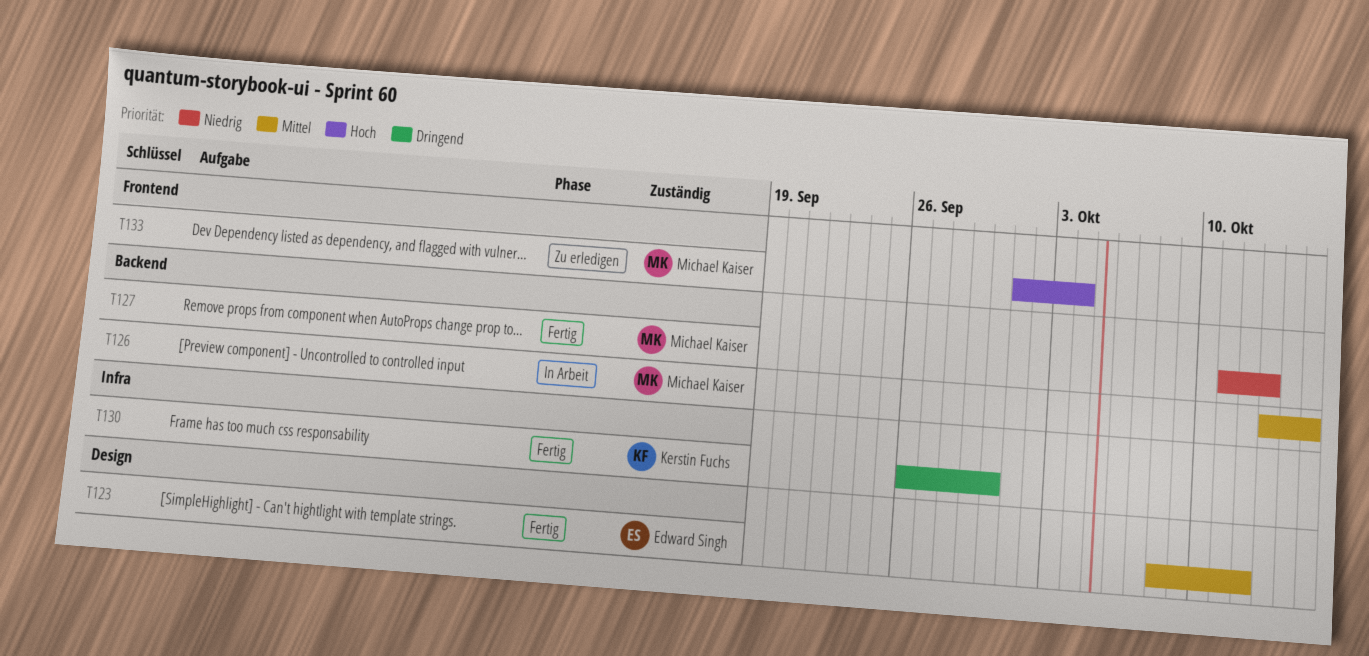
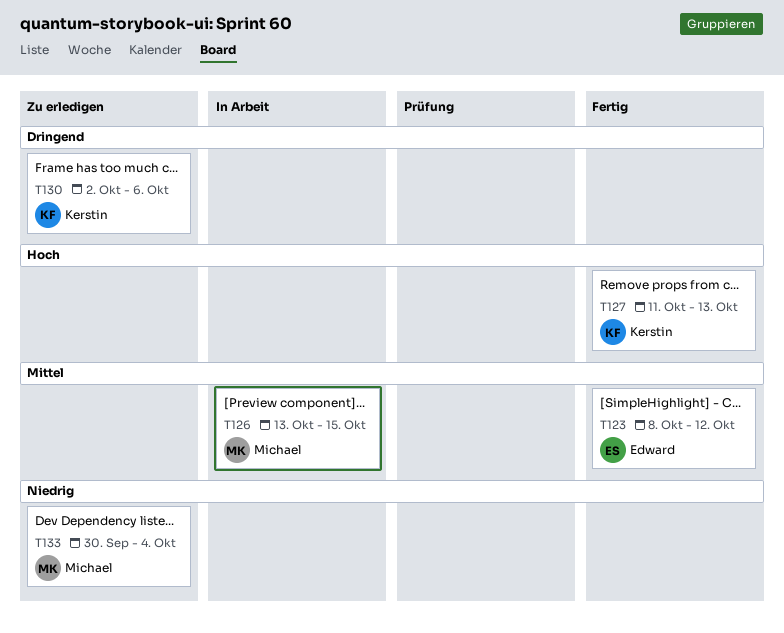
T127, owner: Michael Kaiser -> Kerstin Fuchs
T127, priority: Niedrig -> Hoch
T130, status: Fertig -> Zu erledigen
T130, start: Sep 26 -> Oct 2
T130, due: Sep 30 -> Oct 6
T133, priority: Hoch -> Niedrig
T133, start: Oct 1 -> Sep 30

